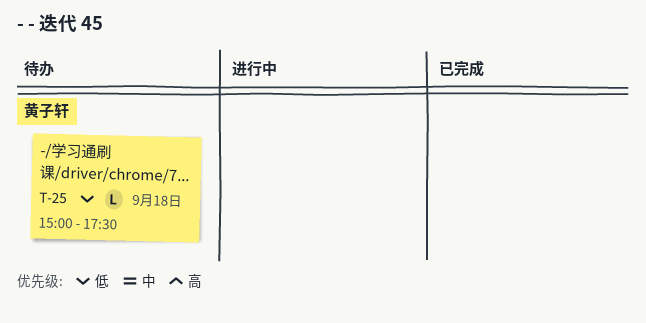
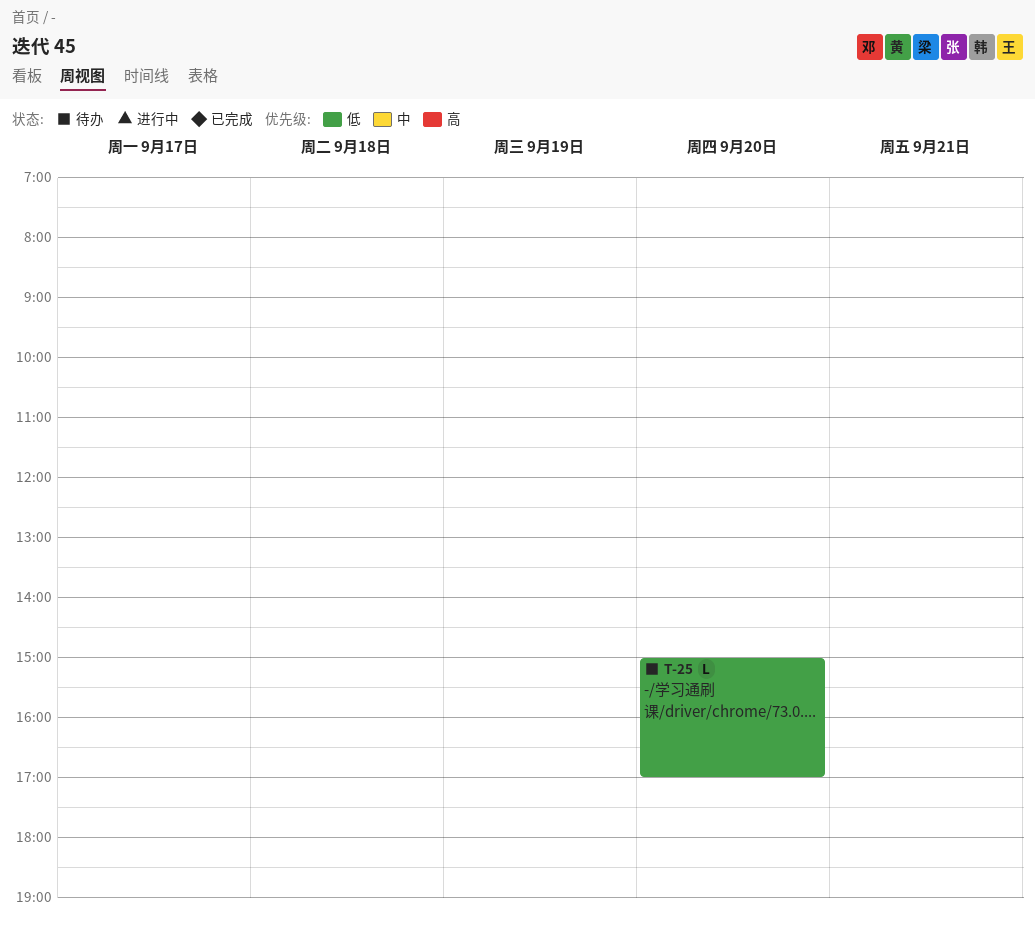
T-25, day: Sep 18 -> Sep 20
T-25, ends: 17:30 -> 17:00

